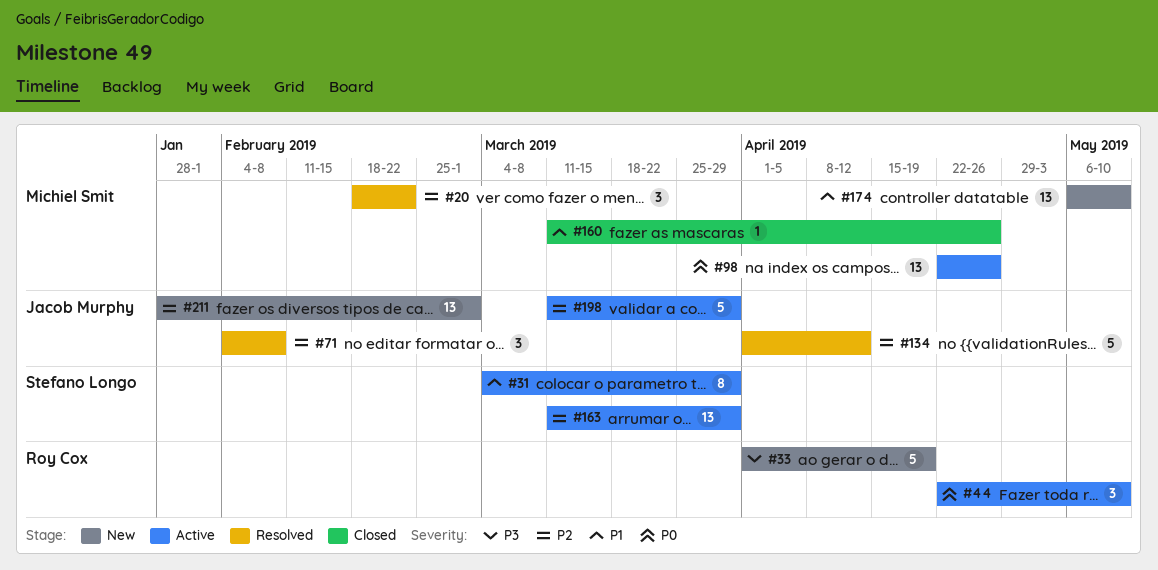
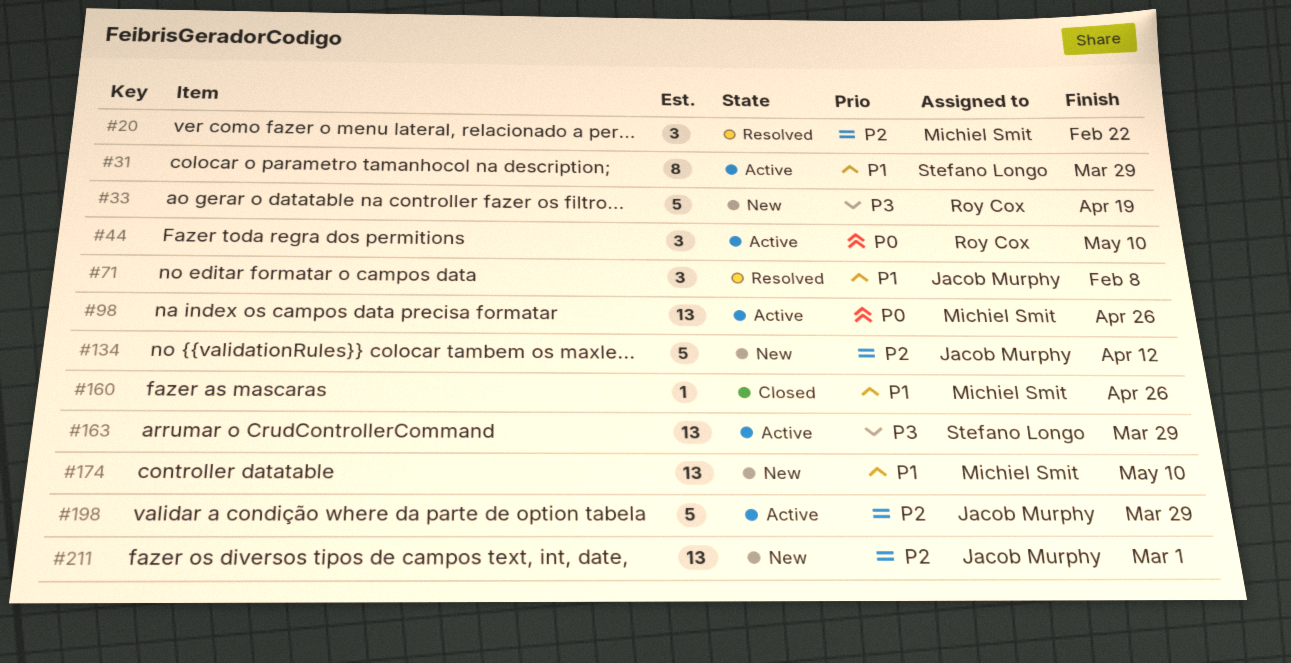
#71, priority: P2 -> P1
#134, status: Resolved -> New
#163, priority: P2 -> P3

